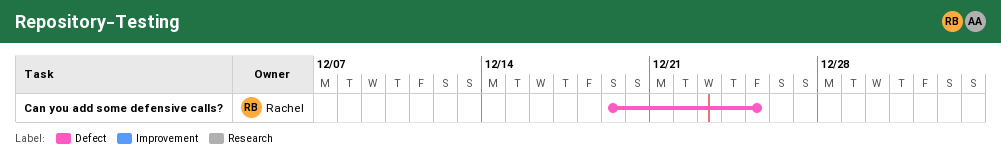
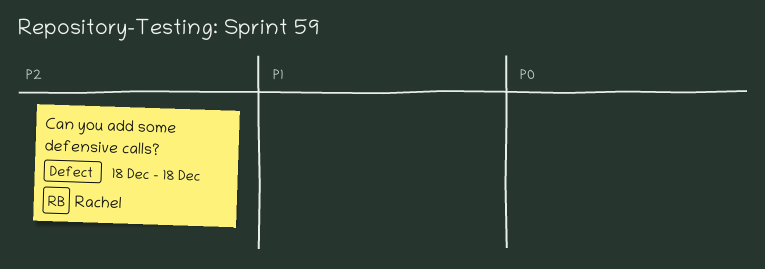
Can you add some defensive calls?, start: Dec 19 -> Dec 18
Can you add some defensive calls?, due: Dec 25 -> Dec 18

